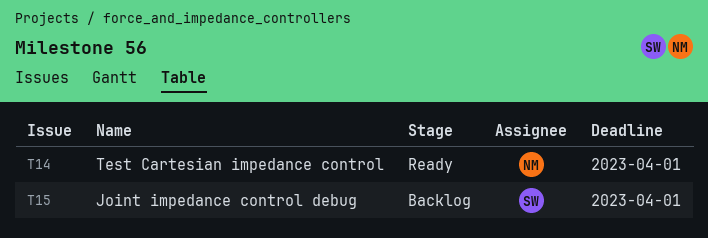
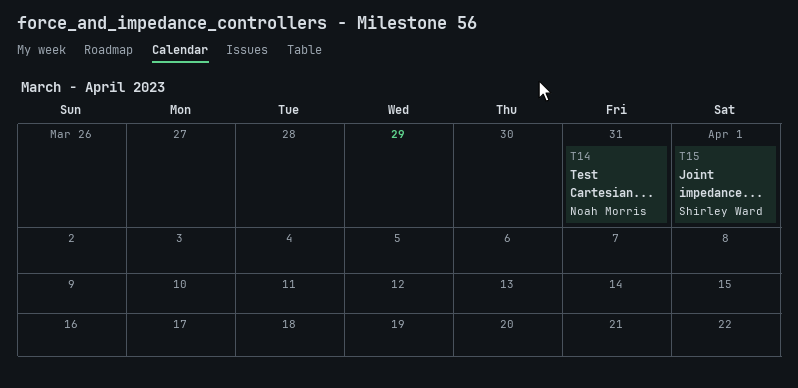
T14, due: Apr 1 -> Mar 31

